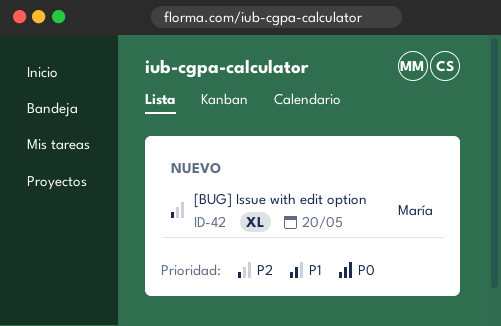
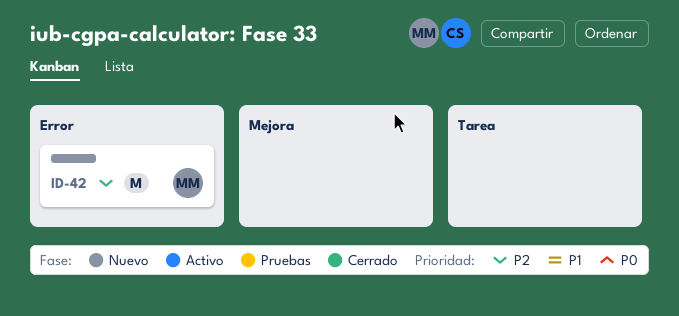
ID-42, estimate: XL -> M

